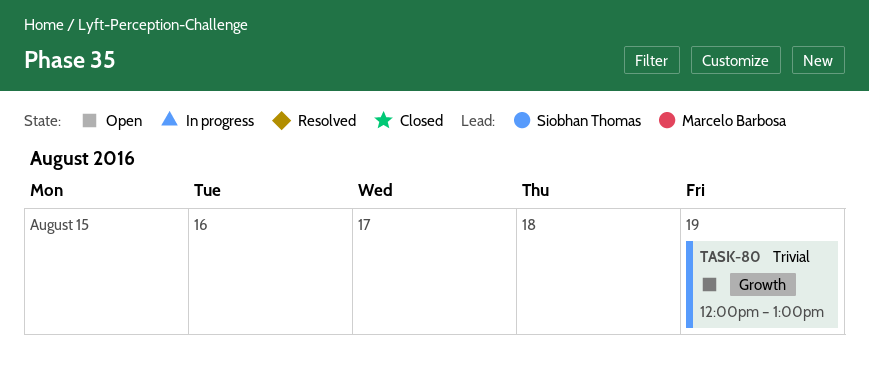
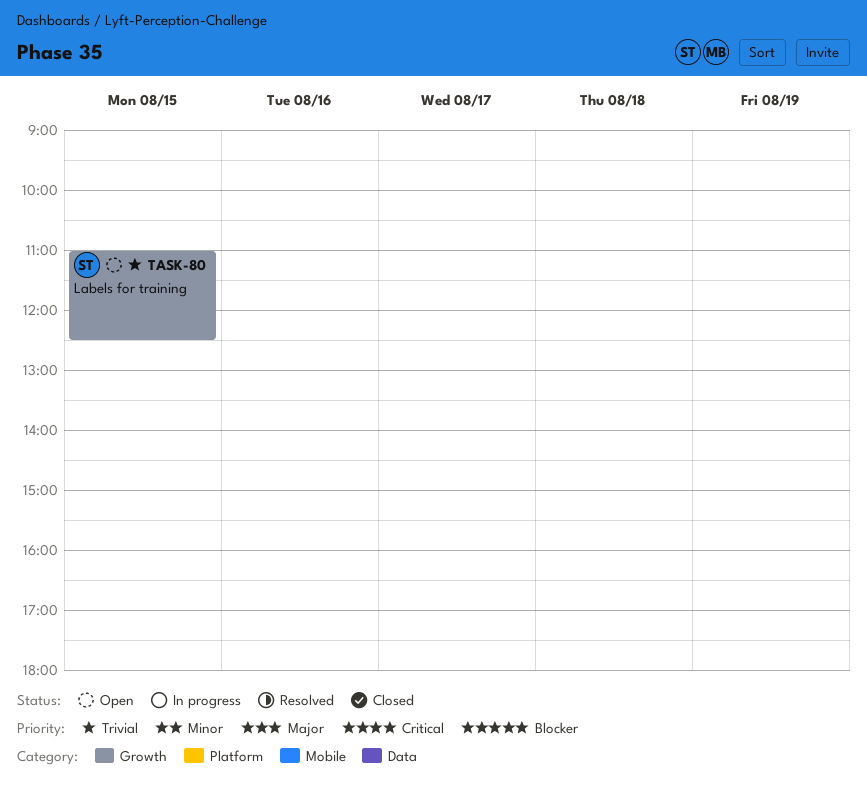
TASK-80, day: Aug 19 -> Aug 15
TASK-80, begins: 12:00 -> 11:00
TASK-80, ends: 13:00 -> 12:30

